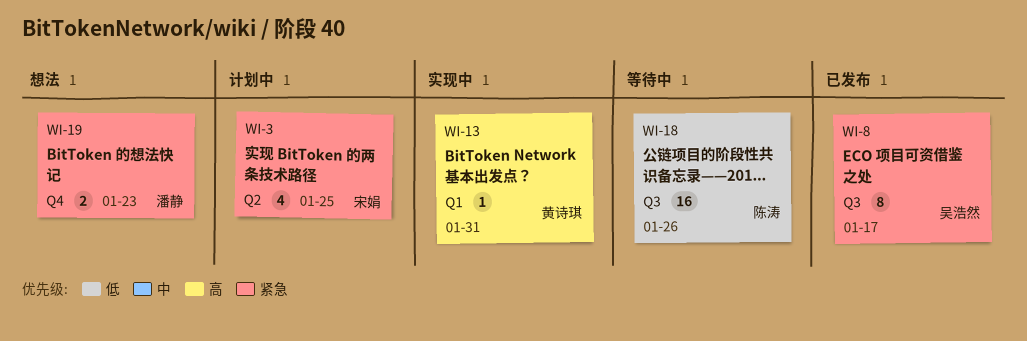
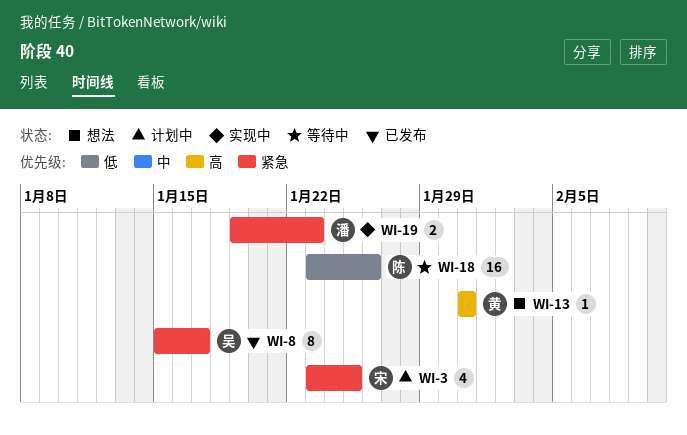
WI-13, status: 实现中 -> 想法
WI-19, status: 想法 -> 实现中

